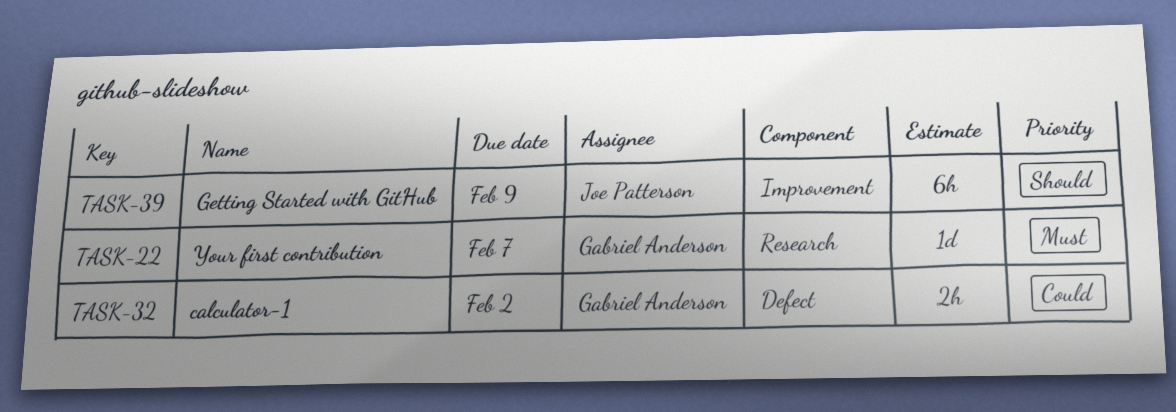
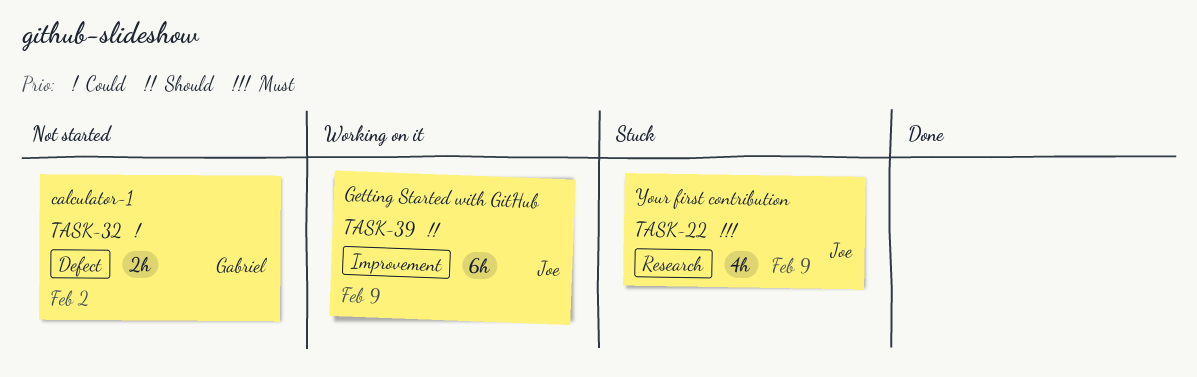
TASK-22, owner: Gabriel Anderson -> Joe Patterson
TASK-22, estimate: 1d -> 4h
TASK-22, due: Feb 7 -> Feb 9

